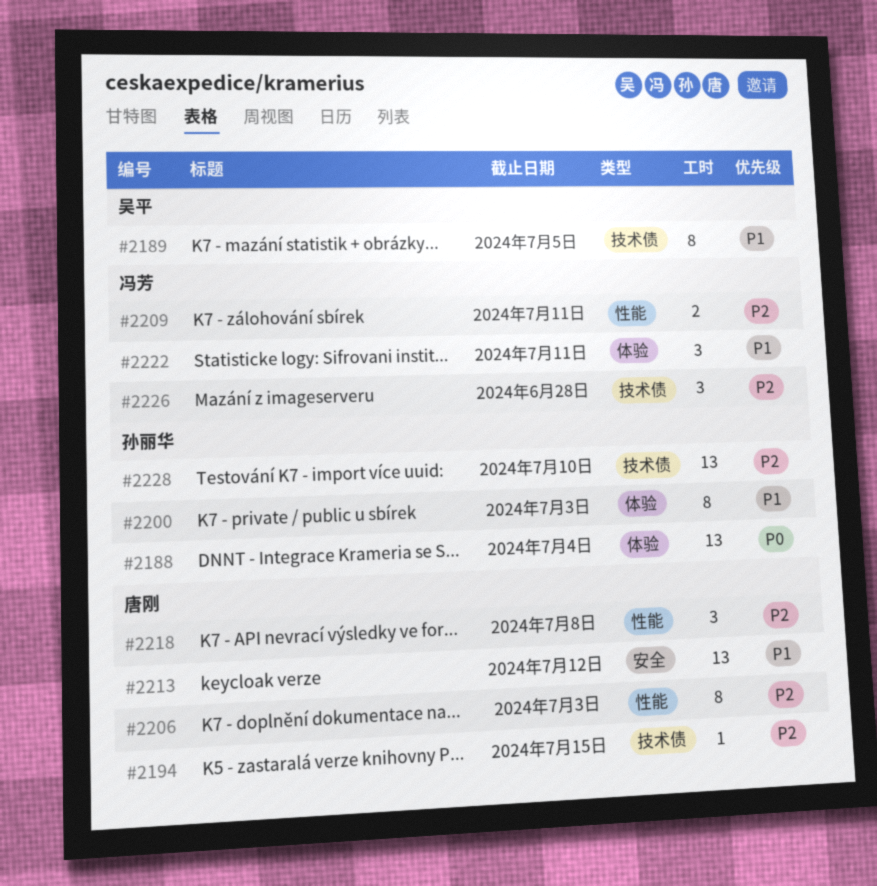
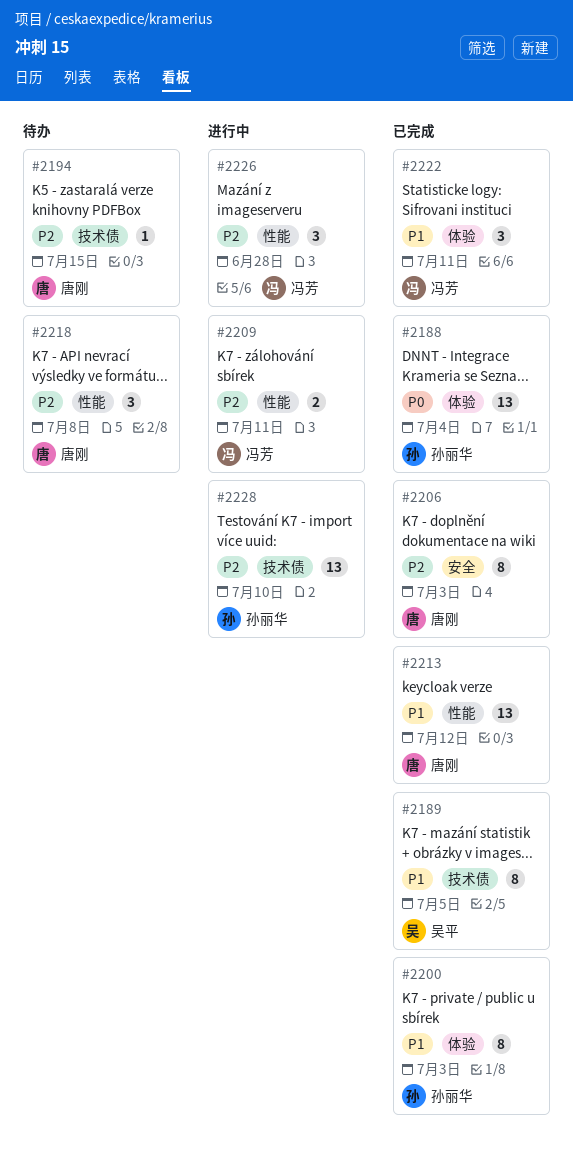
#2206, label: 性能 -> 安全
#2213, label: 安全 -> 性能
#2226, label: 技术债 -> 性能

